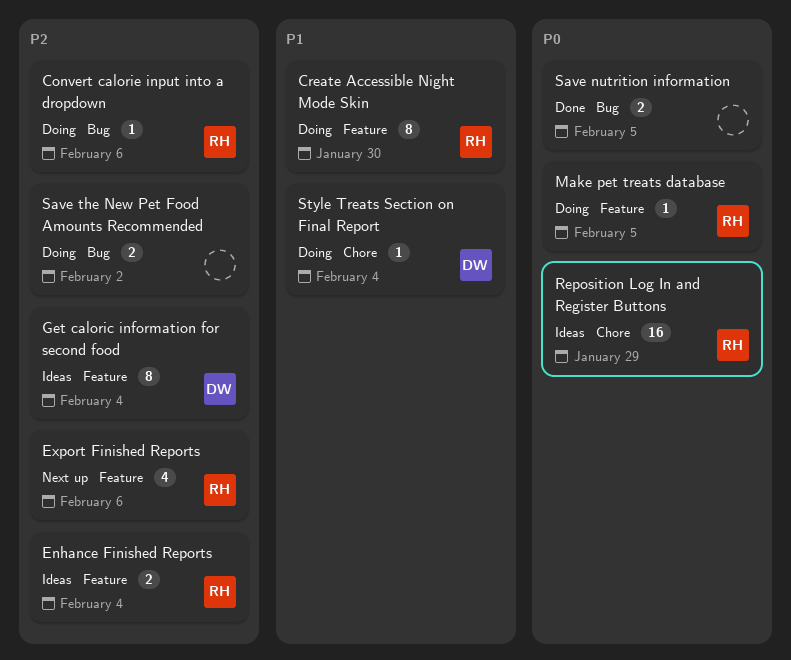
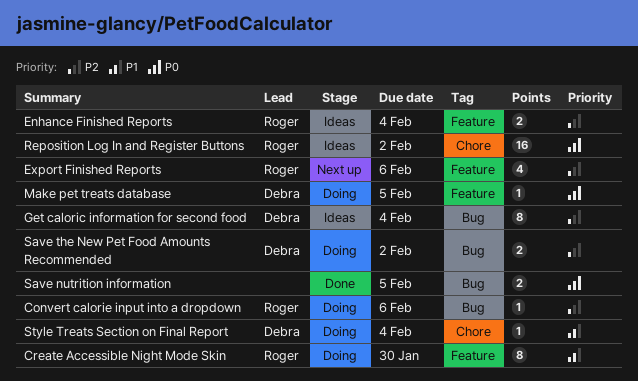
Get caloric information for second food, label: Feature -> Bug
Make pet treats database, owner: Roger -> Debra
Reposition Log In and Register Buttons, due: Jan 29 -> Feb 2
Save the New Pet Food Amounts Recommended, owner: none -> Debra

